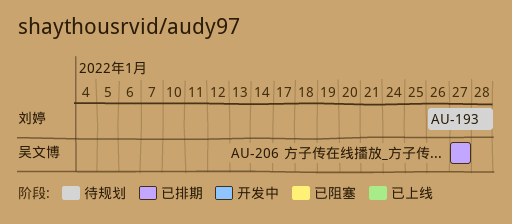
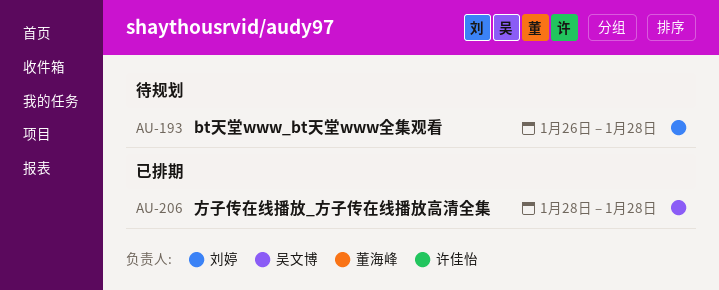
AU-206, start: Jan 27 -> Jan 28
AU-206, due: Jan 27 -> Jan 28

